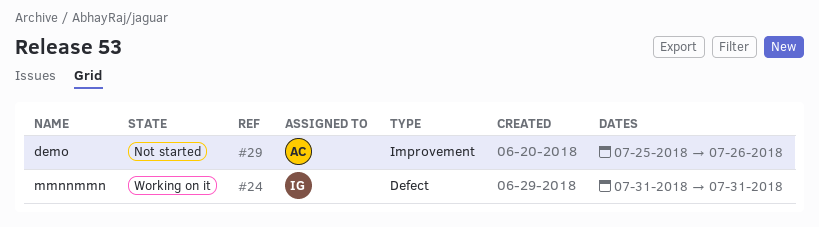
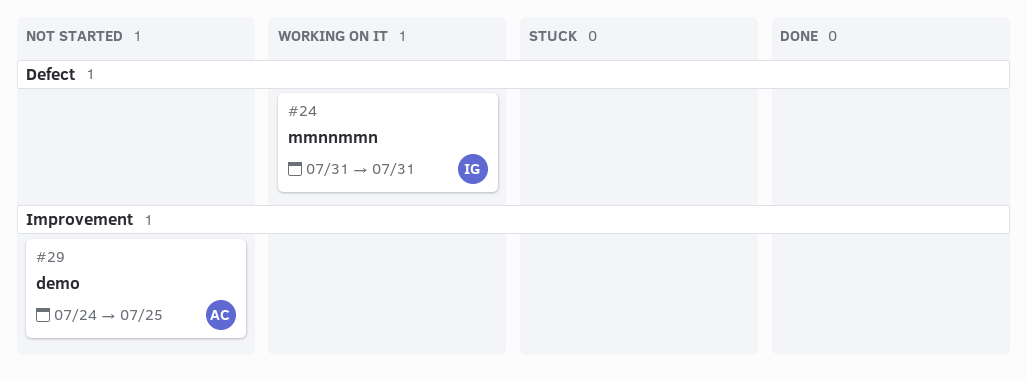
#29, start: Jul 25 -> Jul 24
#29, due: Jul 26 -> Jul 25

